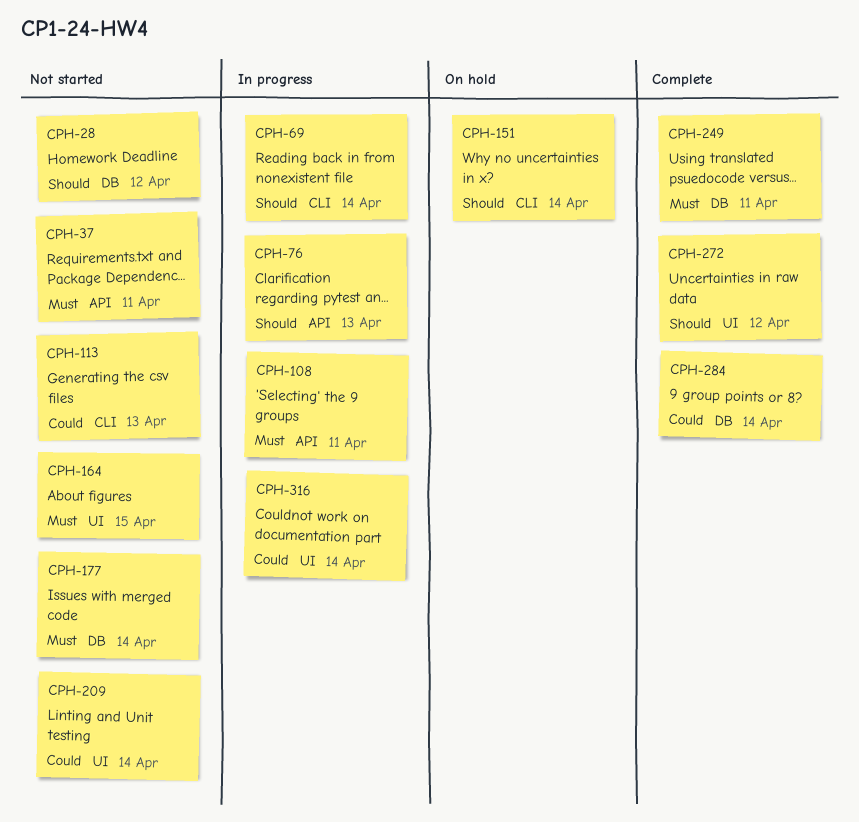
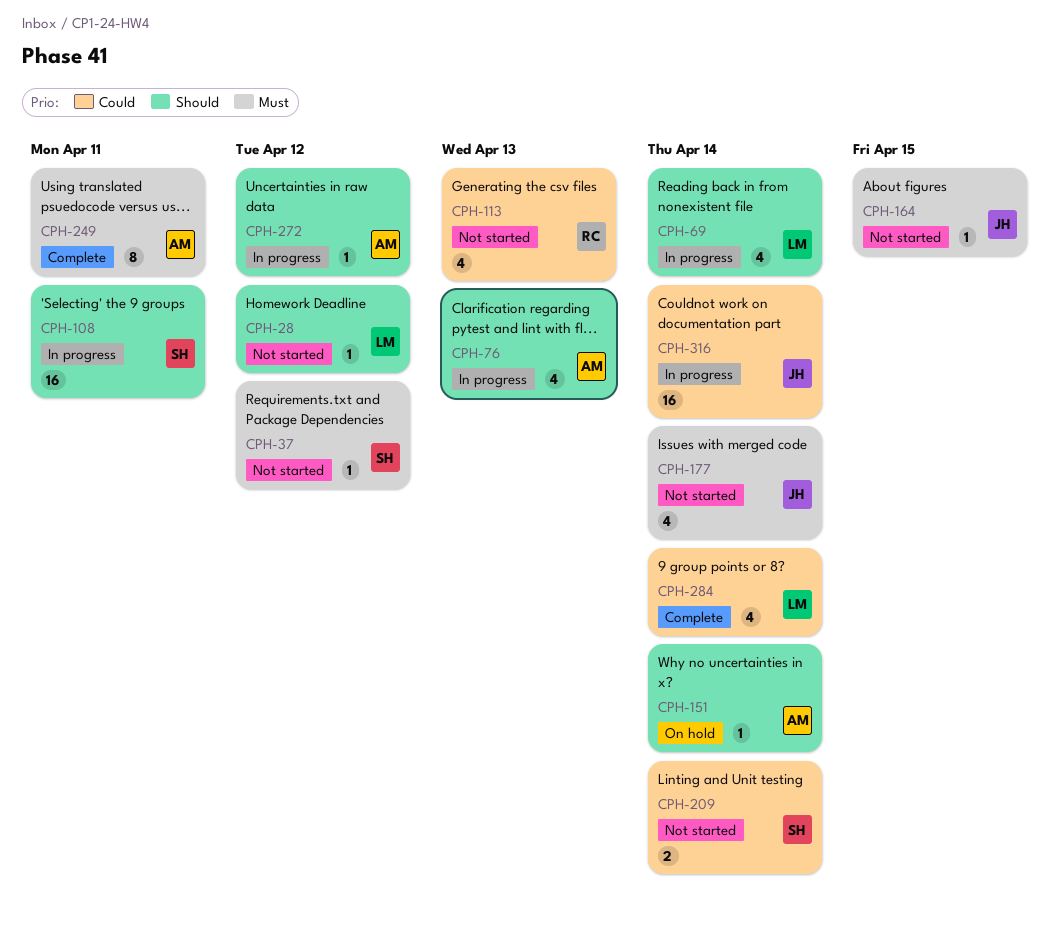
CPH-37, due: Apr 11 -> Apr 12
CPH-108, priority: Must -> Should
CPH-272, status: Complete -> In progress

